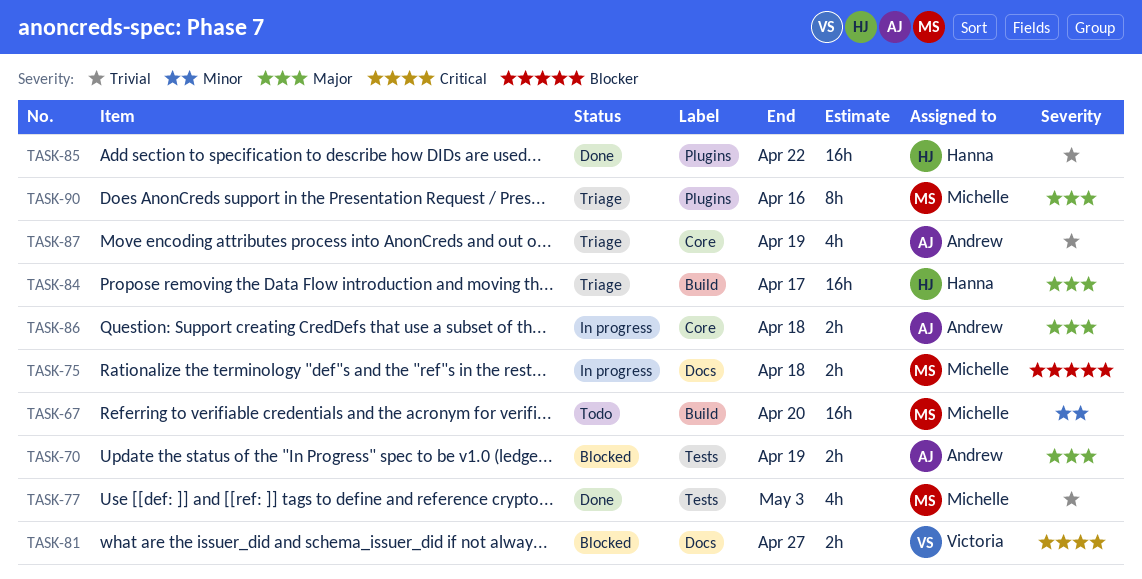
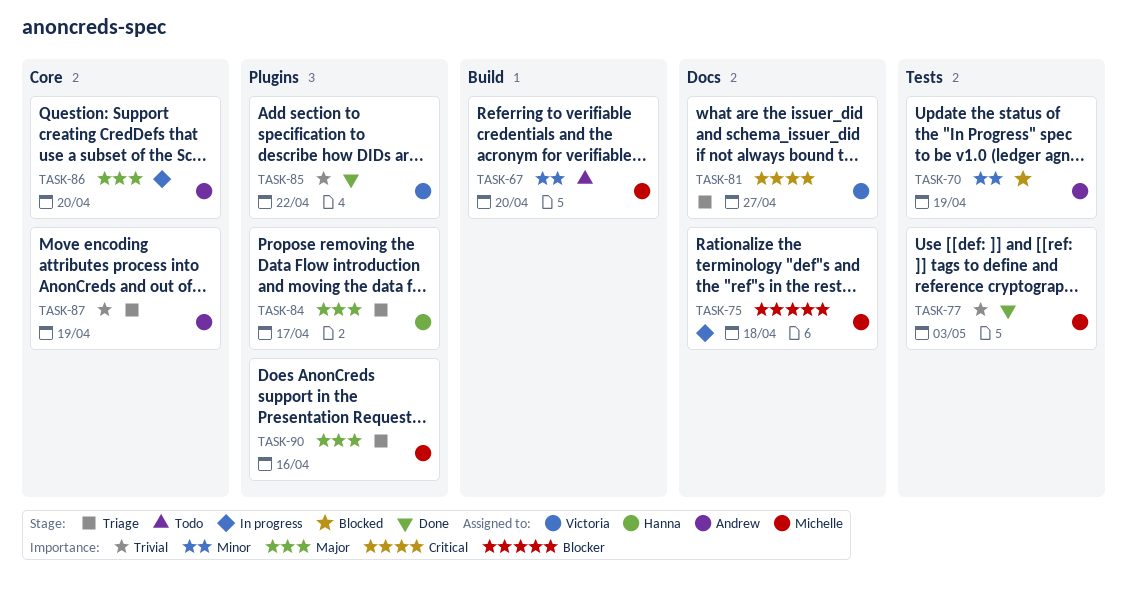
TASK-70, priority: Major -> Minor
TASK-81, status: Blocked -> Triage
TASK-84, label: Build -> Plugins
TASK-85, owner: Hanna -> Victoria
TASK-86, due: Apr 18 -> Apr 20

